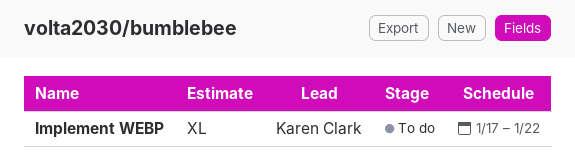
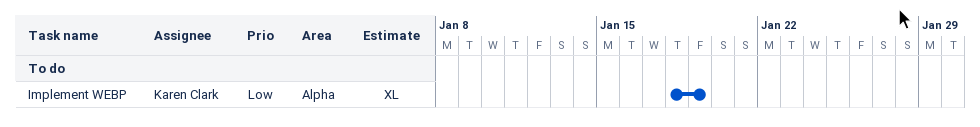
Implement WEBP, start: Jan 17 -> Jan 18
Implement WEBP, due: Jan 22 -> Jan 19

